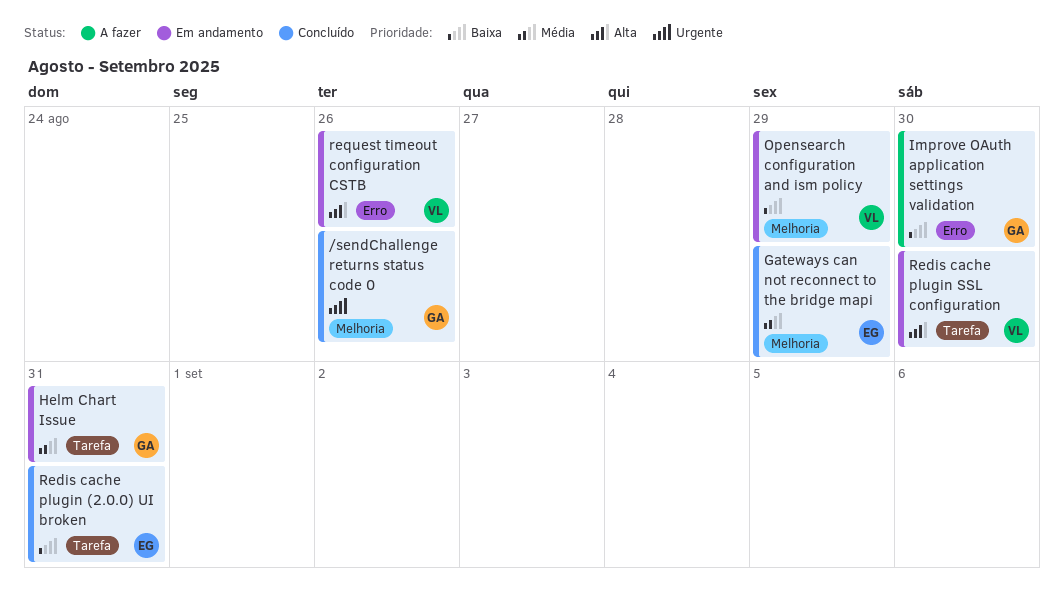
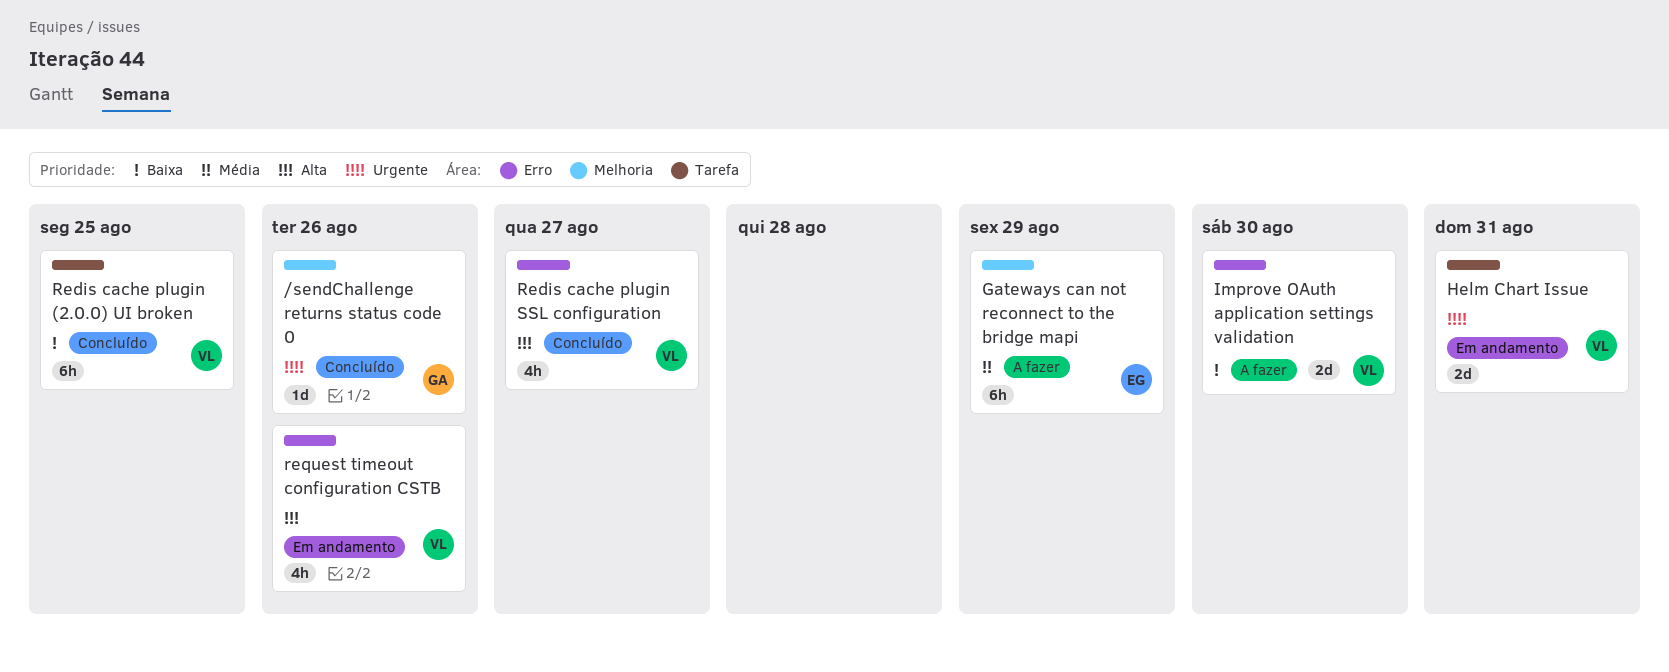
Gateways can not reconnect to the bridge mapi, status: Concluído -> A fazer
Helm Chart Issue, owner: GA -> VL
Helm Chart Issue, priority: Média -> Urgente
Improve OAuth application settings validation, owner: GA -> VL
Opensearch configuration and ism policy: present -> none
Redis cache plugin (2.0.0) UI broken, owner: EG -> VL
Redis cache plugin (2.0.0) UI broken, due: Aug 31 -> Aug 25
Redis cache plugin SSL configuration, status: Em andamento -> Concluído
Redis cache plugin SSL configuration, label: Tarefa -> Erro
Redis cache plugin SSL configuration, due: Aug 30 -> Aug 27

